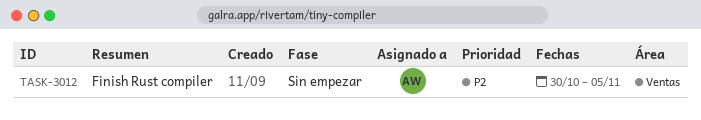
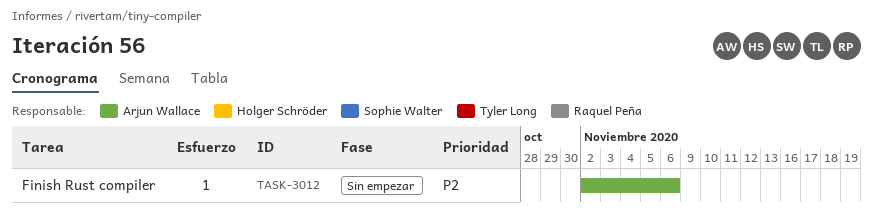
TASK-3012, start: Oct 30 -> Nov 2
TASK-3012, due: Nov 5 -> Nov 6

